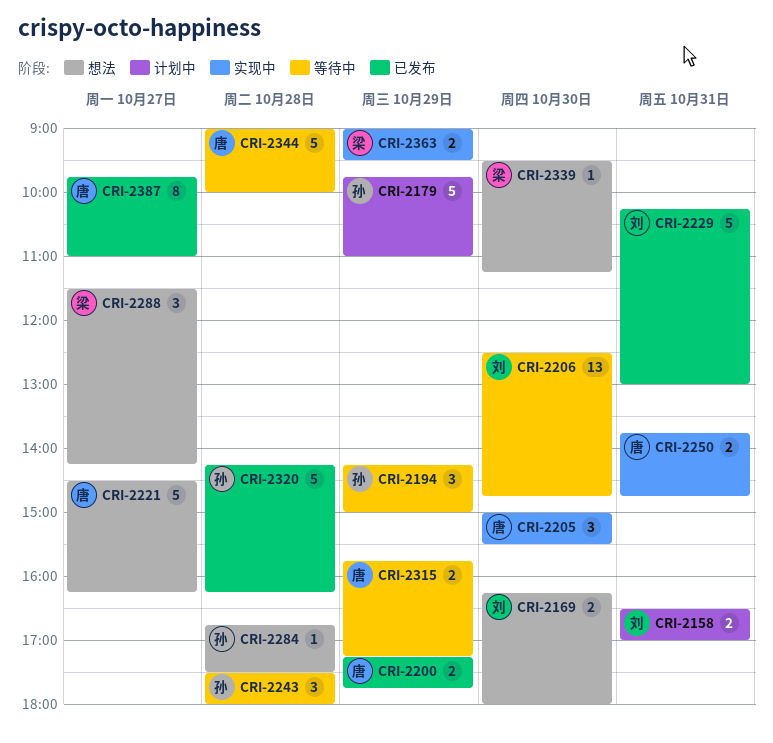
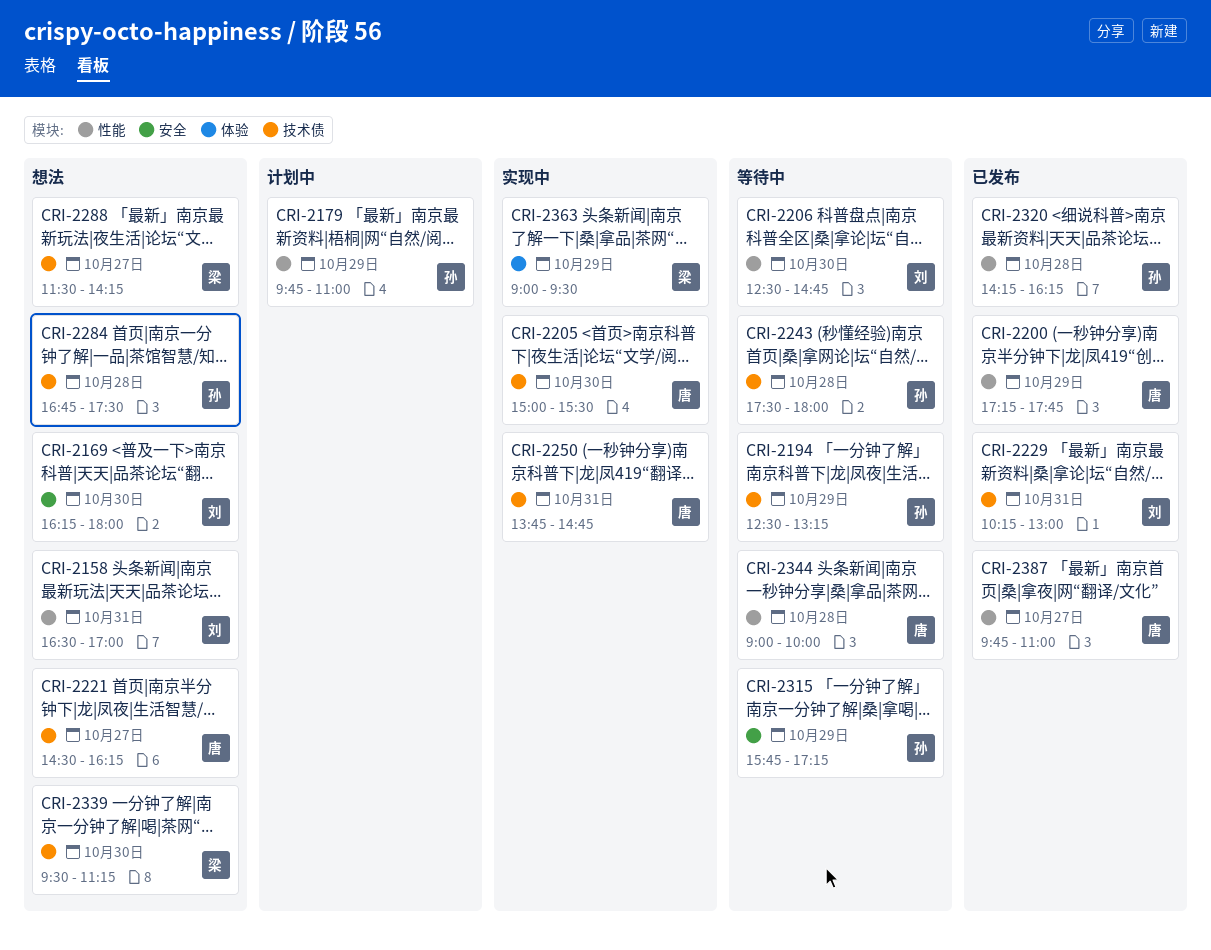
CRI-2158, status: 计划中 -> 想法
CRI-2194, begins: 14:15 -> 12:30
CRI-2194, ends: 15:00 -> 13:15
CRI-2315, owner: 唐 -> 孙

